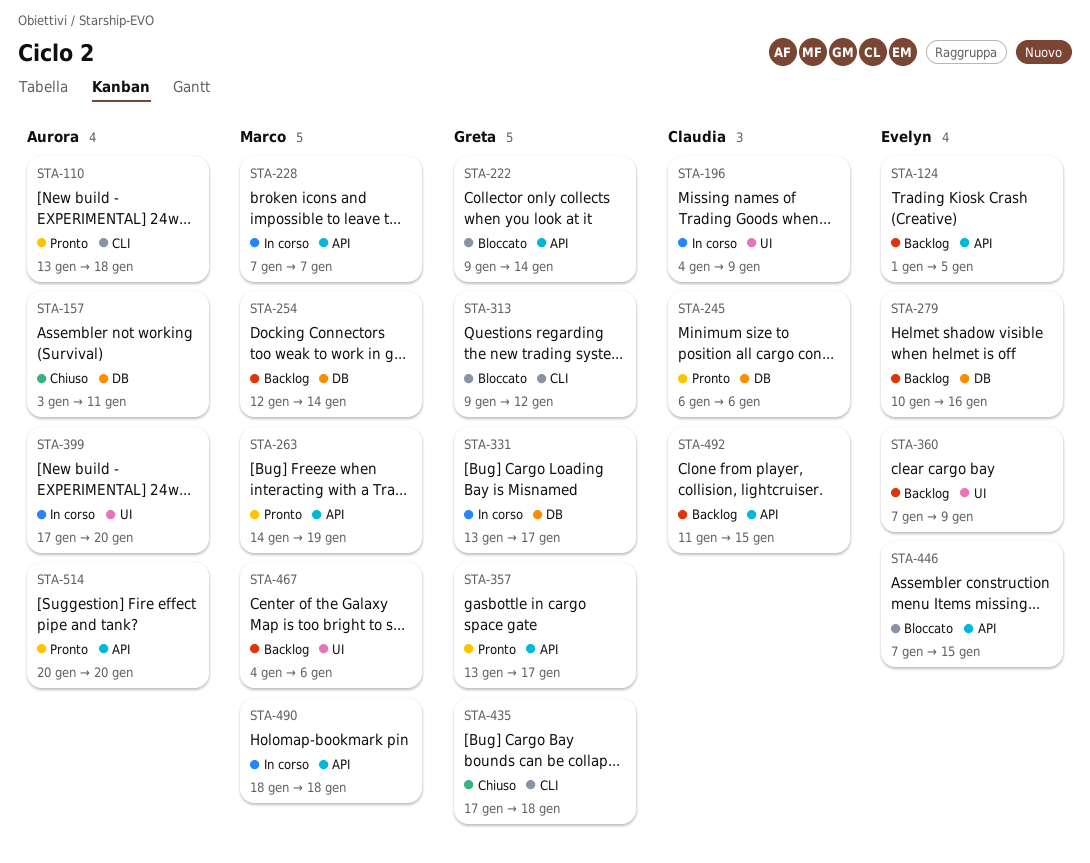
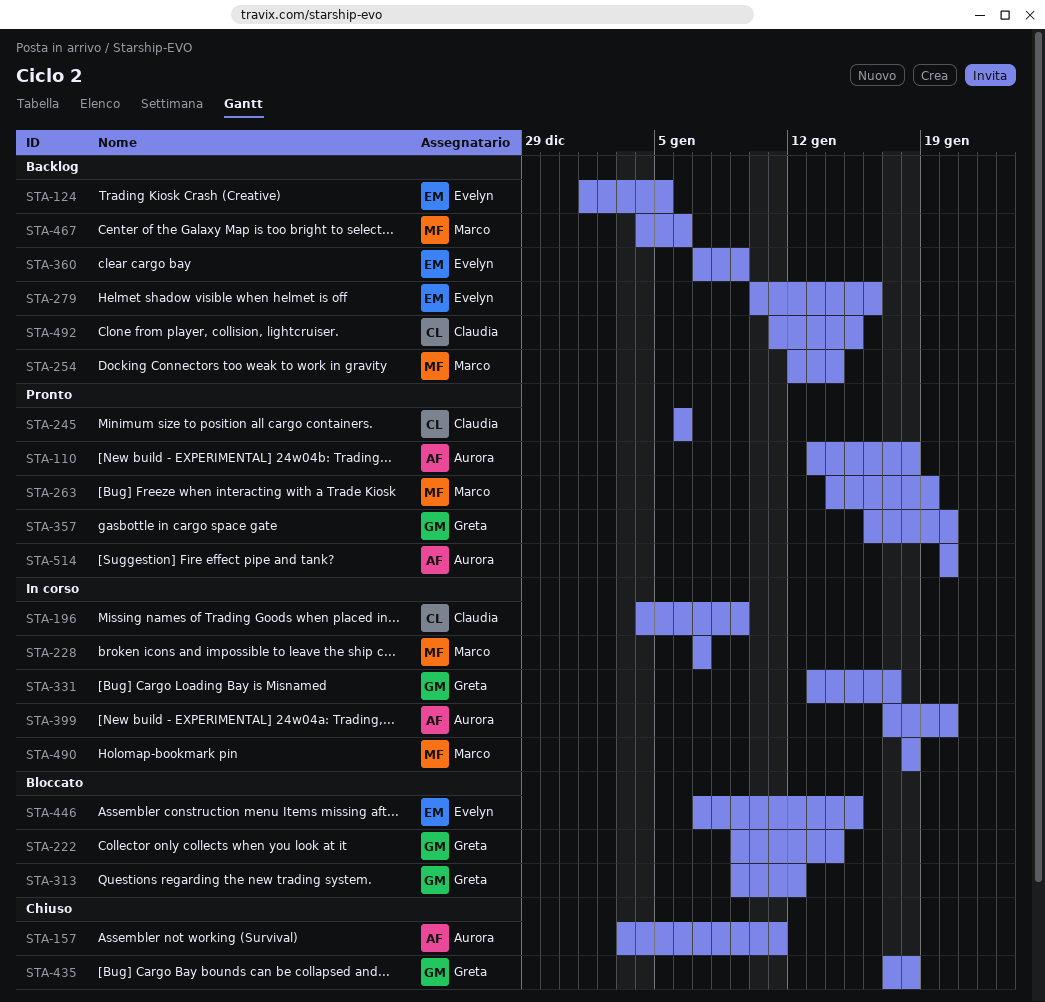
STA-357, start: Jan 13 -> Jan 16
STA-357, due: Jan 17 -> Jan 20

